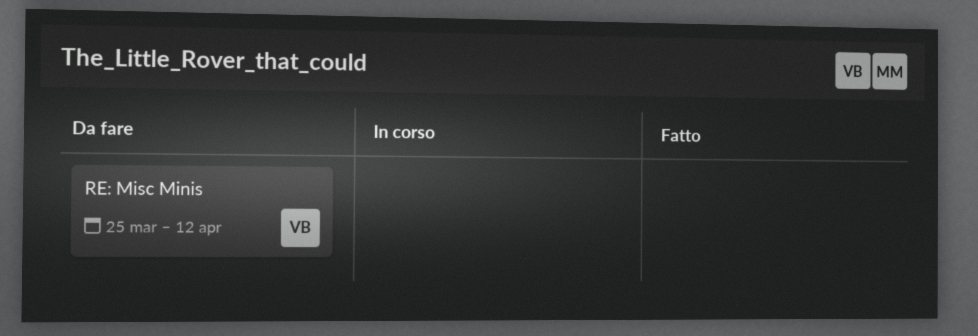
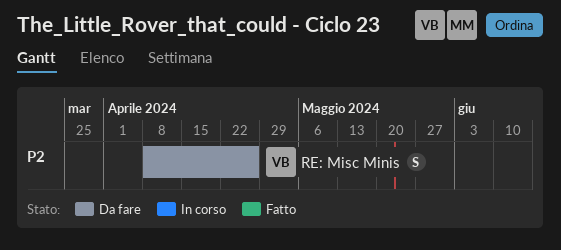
RE: Misc Minis, start: Mar 25 -> Apr 8
RE: Misc Minis, due: Apr 12 -> Apr 26

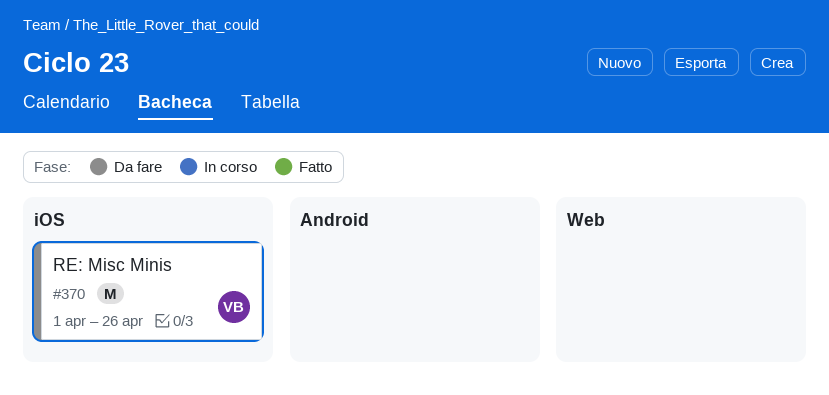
RE: Misc Minis, estimate: S -> M
RE: Misc Minis, start: Apr 8 -> Apr 1

